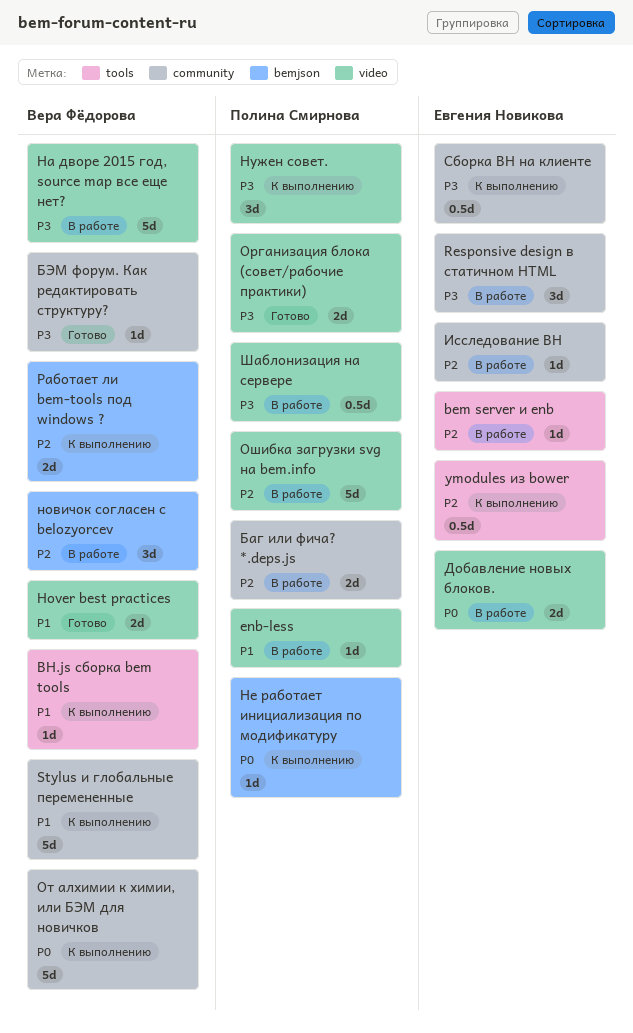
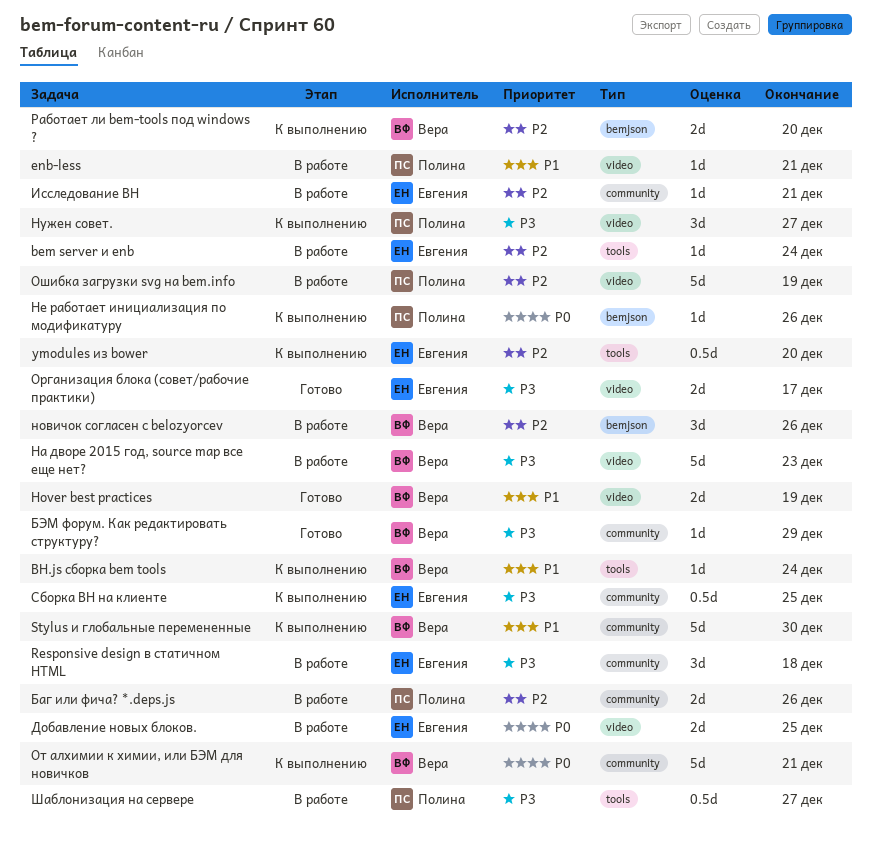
Организация блока (совет/рабочие практики), owner: Полина Смирнова -> Евгения Новикова
Шаблонизация на сервере, label: video -> tools

